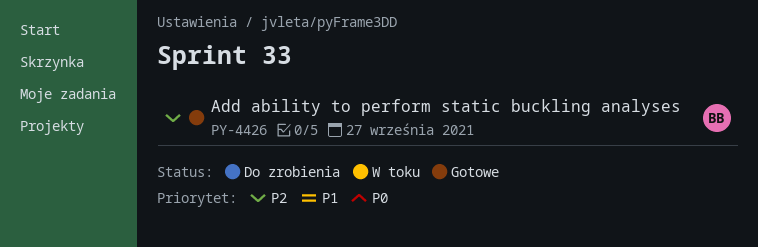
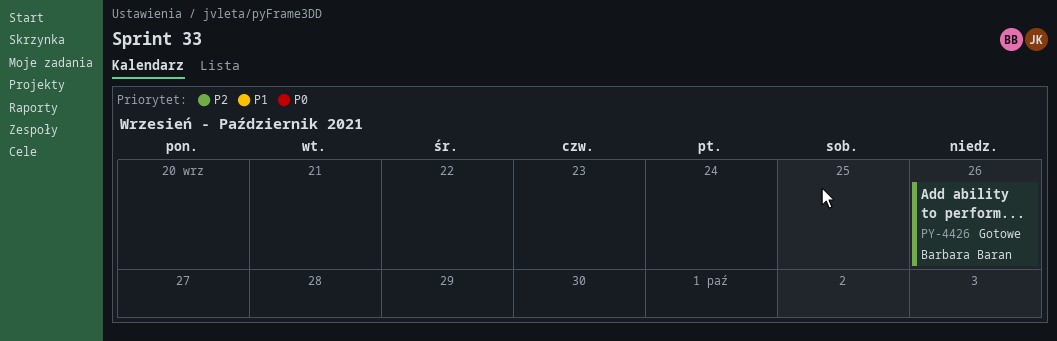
PY-4426, due: Sep 27 -> Sep 26

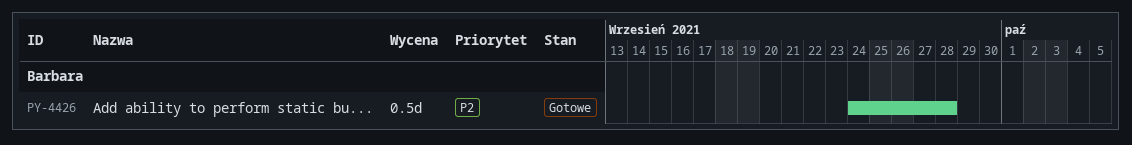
PY-4426, due: Sep 26 -> Sep 28

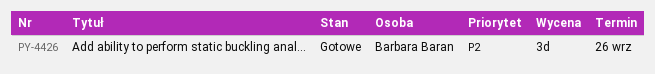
PY-4426, estimate: 0.5d -> 3d
PY-4426, due: Sep 28 -> Sep 26

